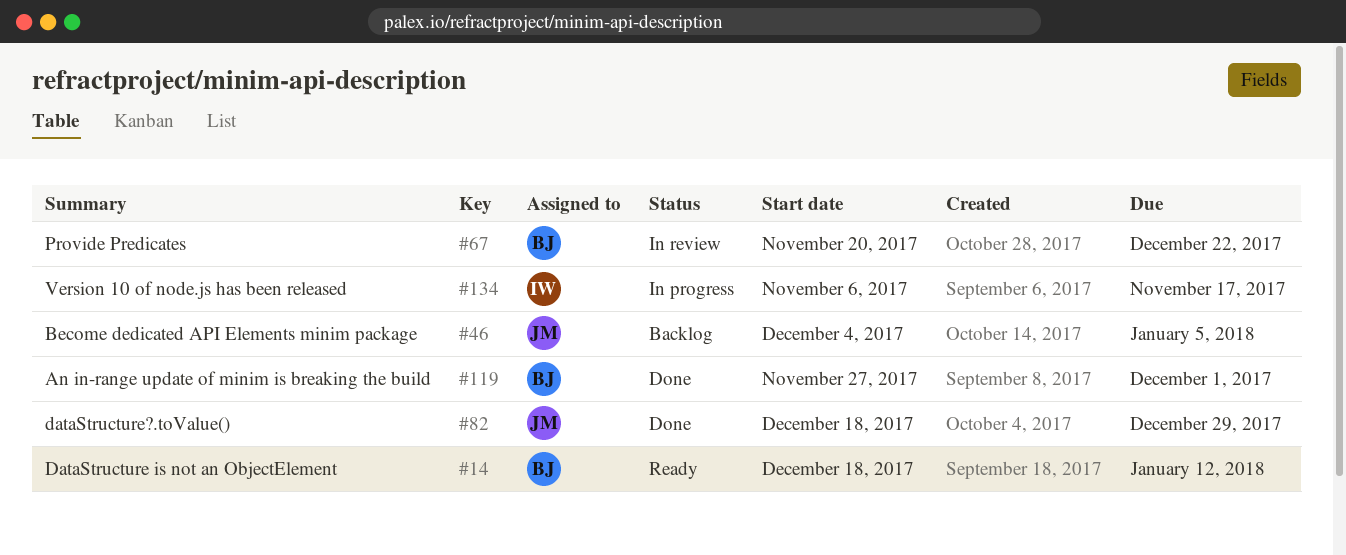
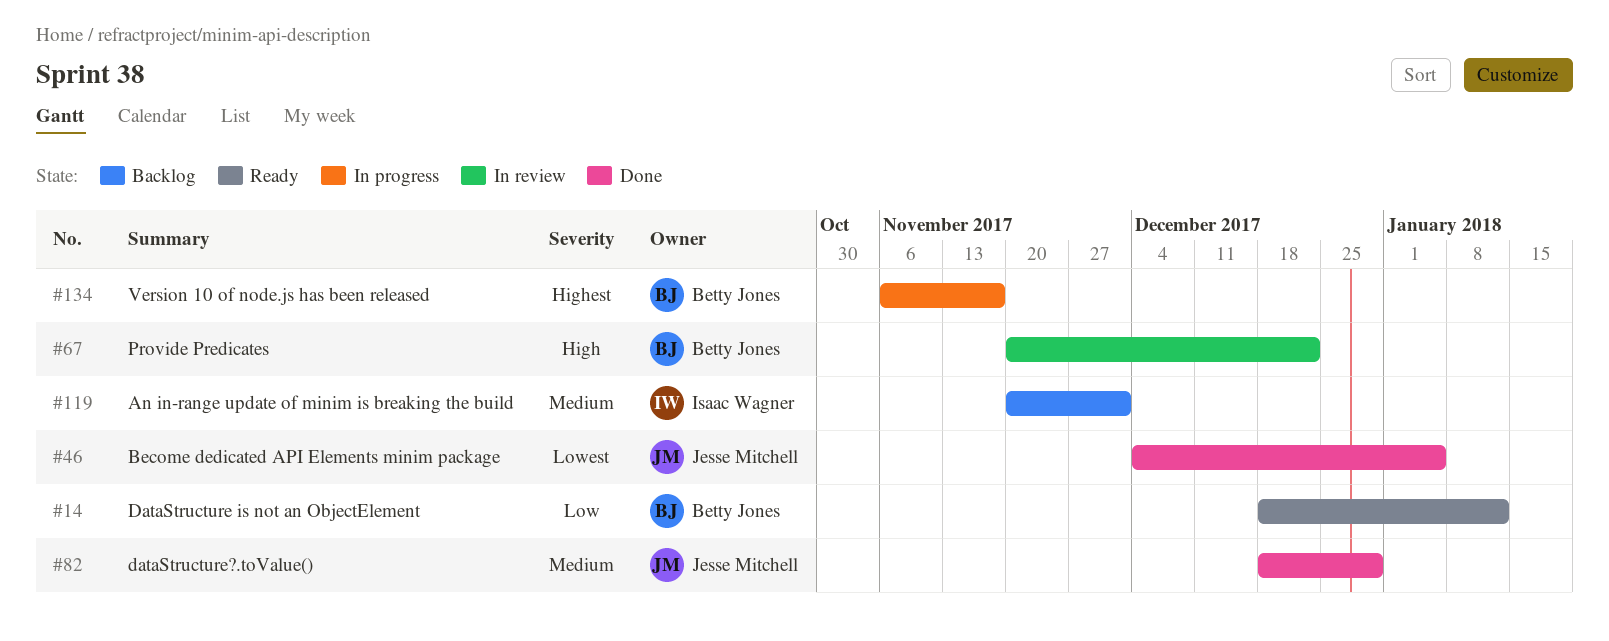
#46, status: Backlog -> Done
#119, status: Done -> Backlog
#119, owner: Betty Jones -> Isaac Wagner
#119, start: Nov 27 -> Nov 20
#134, owner: Isaac Wagner -> Betty Jones

